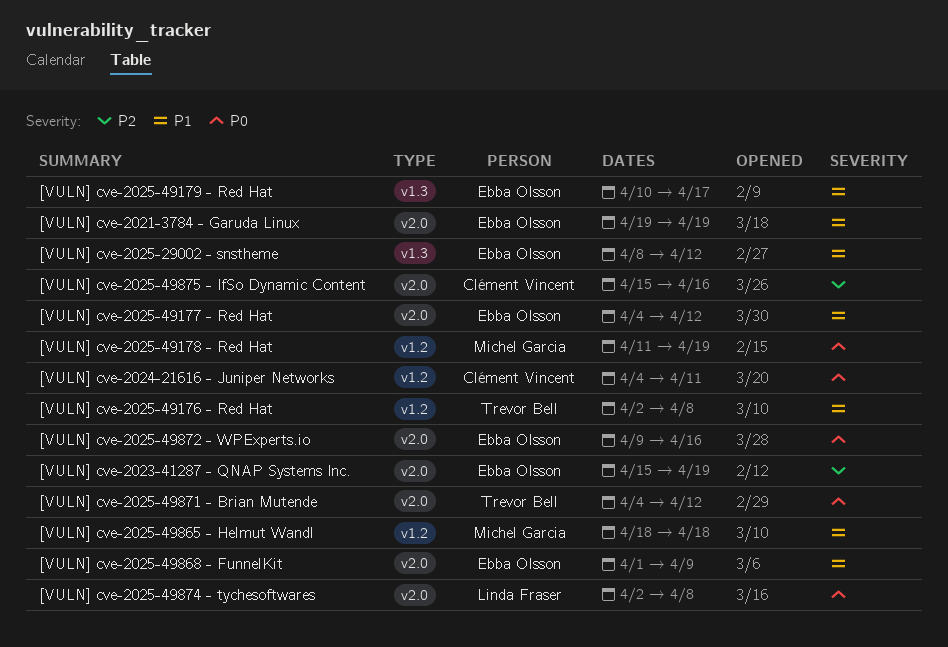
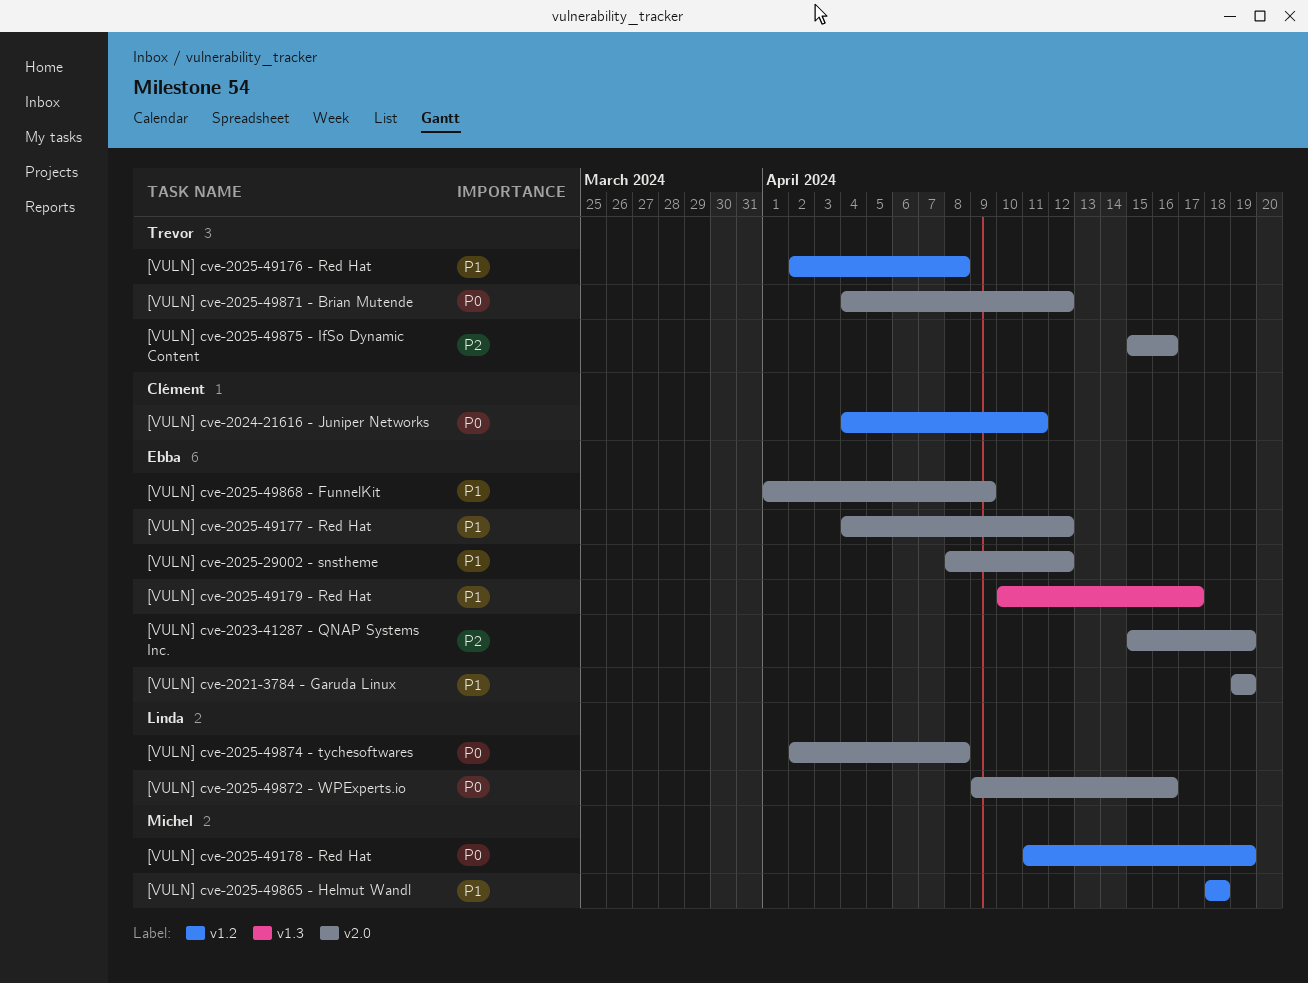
[VULN] cve-2025-29002 - snstheme, label: v1.3 -> v2.0
[VULN] cve-2025-49872 - WPExperts.io, owner: Ebba Olsson -> Linda Fraser
[VULN] cve-2025-49875 - IfSo Dynamic Content, owner: Clément Vincent -> Trevor Bell

